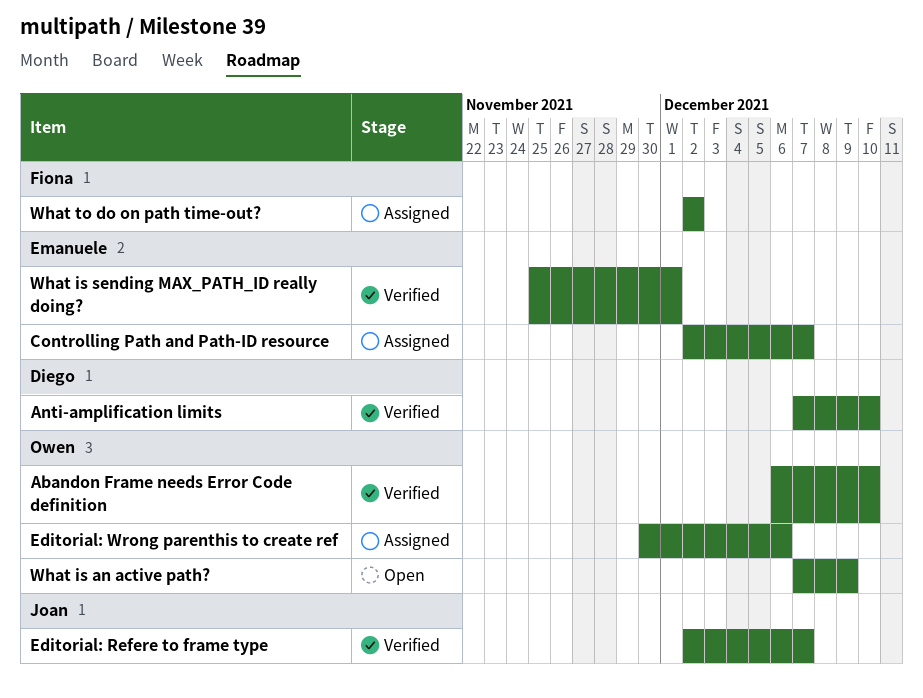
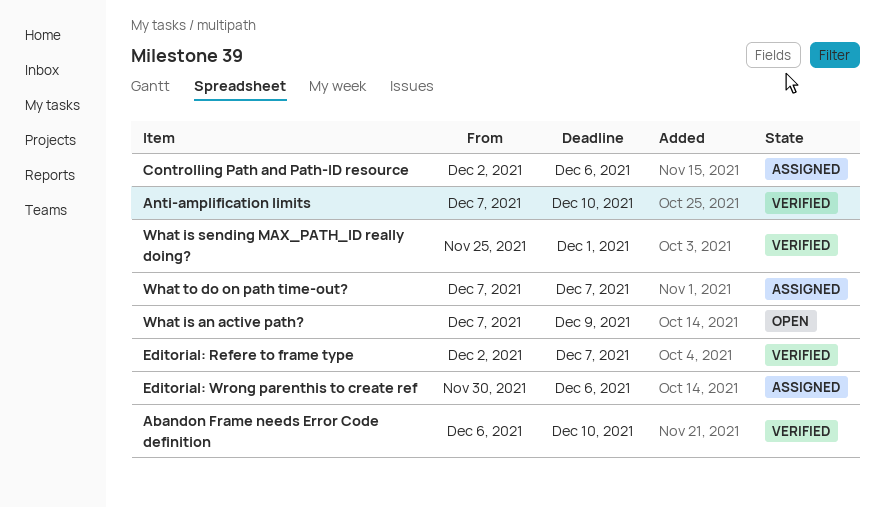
Controlling Path and Path-ID resource, due: Dec 7 -> Dec 6
What to do on path time-out?, start: Dec 2 -> Dec 7
What to do on path time-out?, due: Dec 2 -> Dec 7

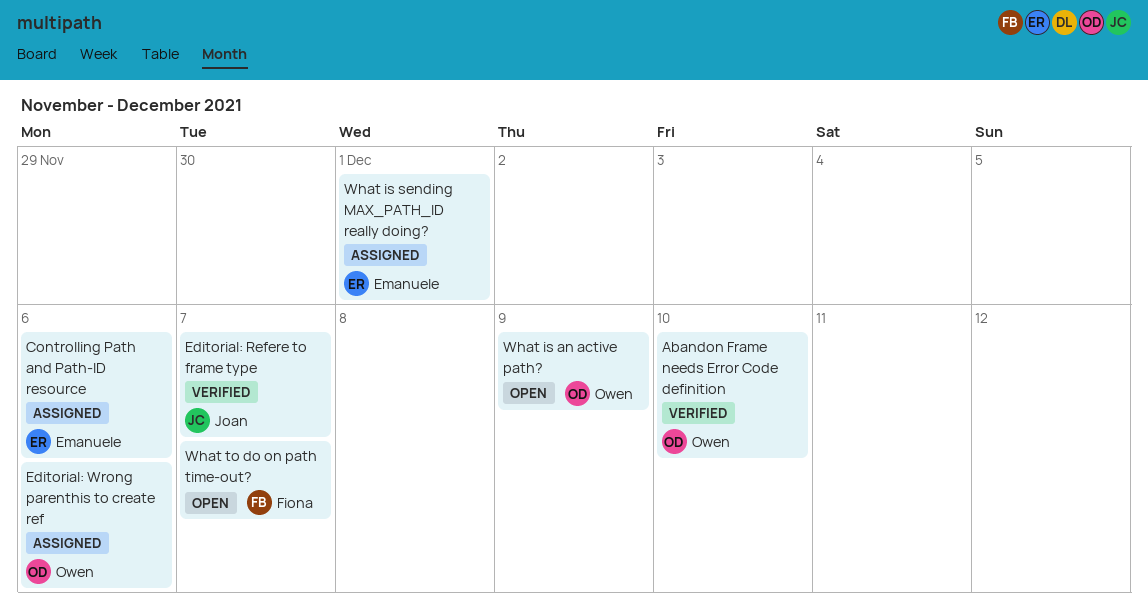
Anti-amplification limits: present -> none
What is sending MAX_PATH_ID really doing?, status: Verified -> Assigned
What to do on path time-out?, status: Assigned -> Open

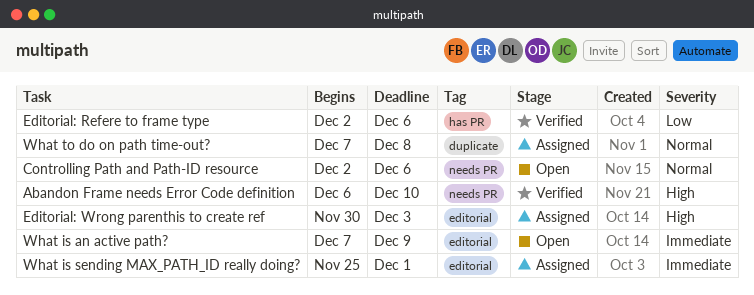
Controlling Path and Path-ID resource, status: Assigned -> Open
Editorial: Refere to frame type, due: Dec 7 -> Dec 6
Editorial: Wrong parenthis to create ref, due: Dec 6 -> Dec 3
What to do on path time-out?, status: Open -> Assigned
What to do on path time-out?, due: Dec 7 -> Dec 8

